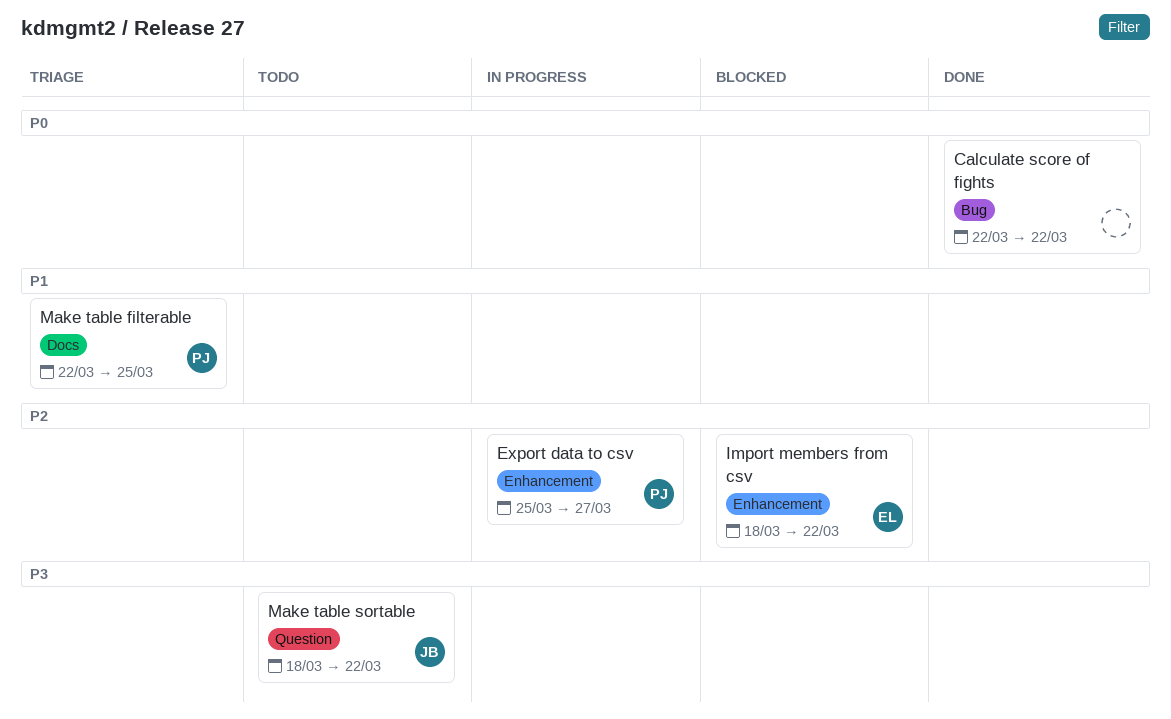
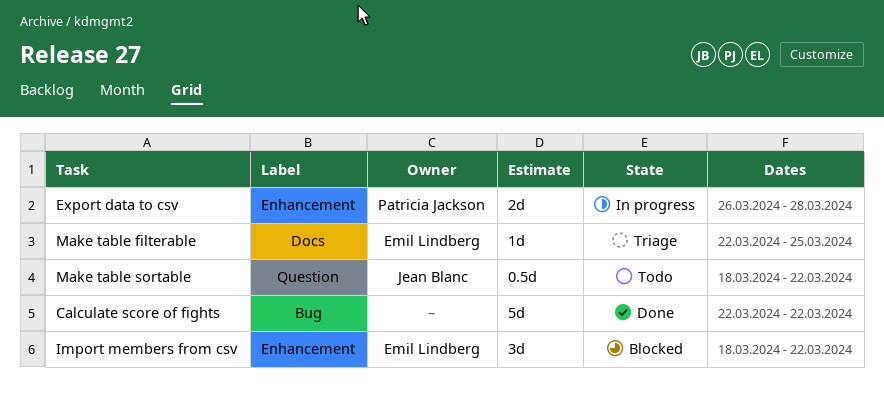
Export data to csv, start: Mar 25 -> Mar 26
Export data to csv, due: Mar 27 -> Mar 28
Make table filterable, owner: Patricia Jackson -> Emil Lindberg

